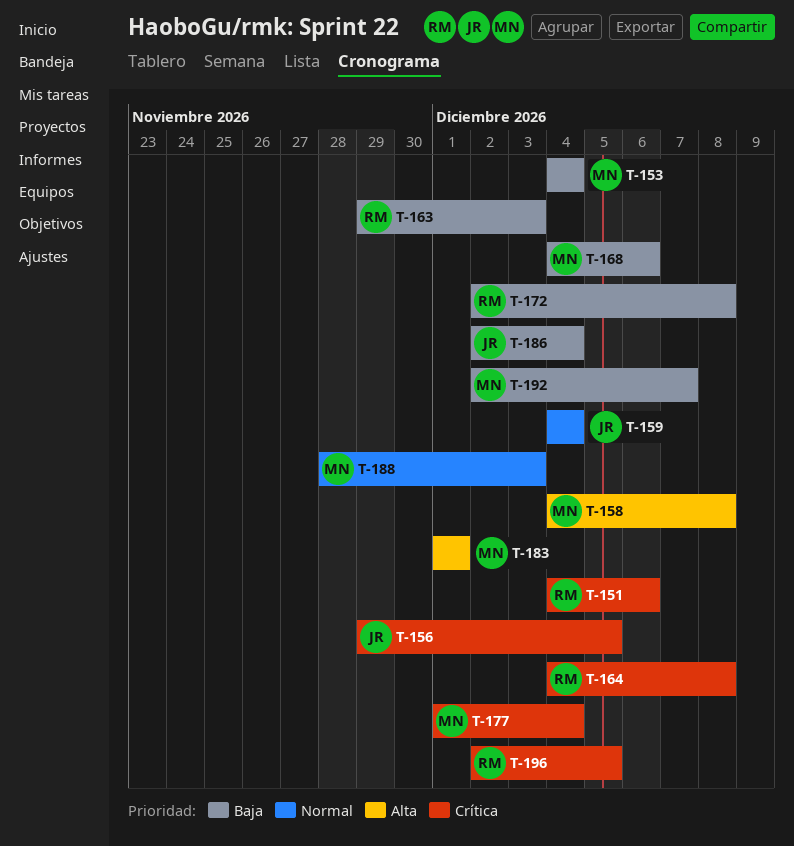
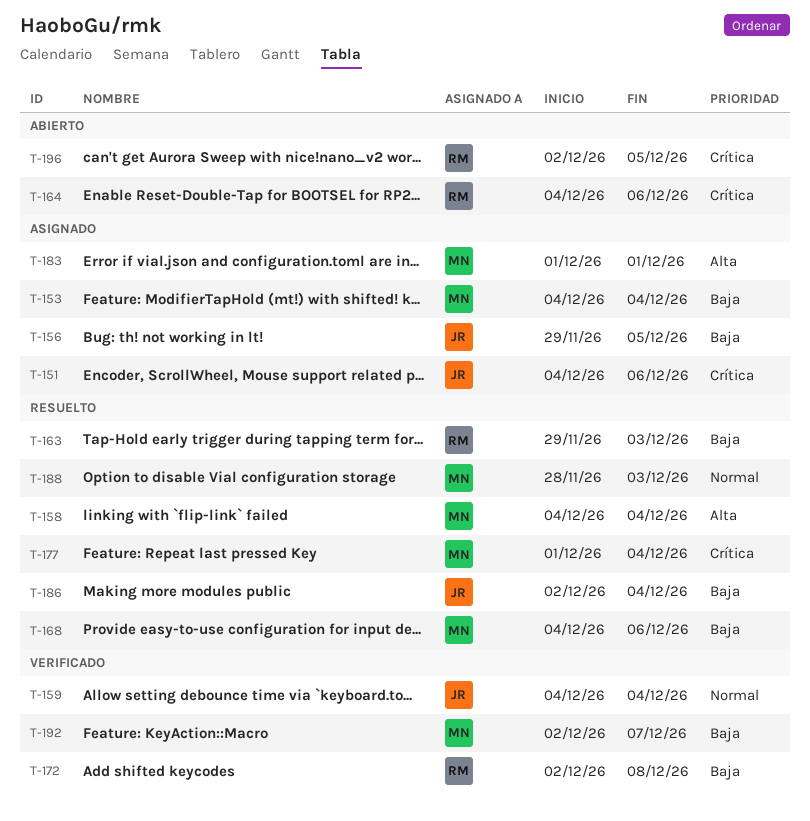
T-151, owner: RM -> JR
T-156, priority: Crítica -> Baja
T-158, due: Dec 8 -> Dec 4
T-164, due: Dec 8 -> Dec 6

